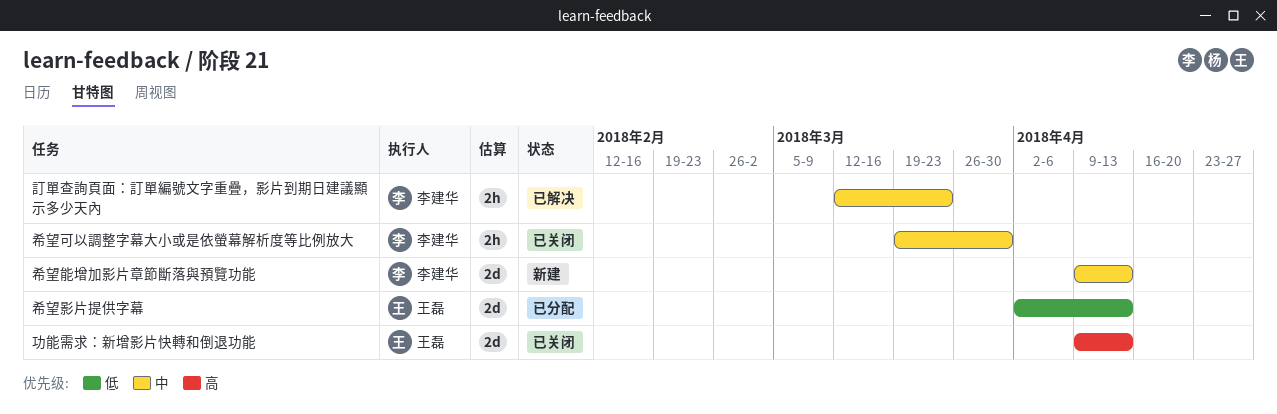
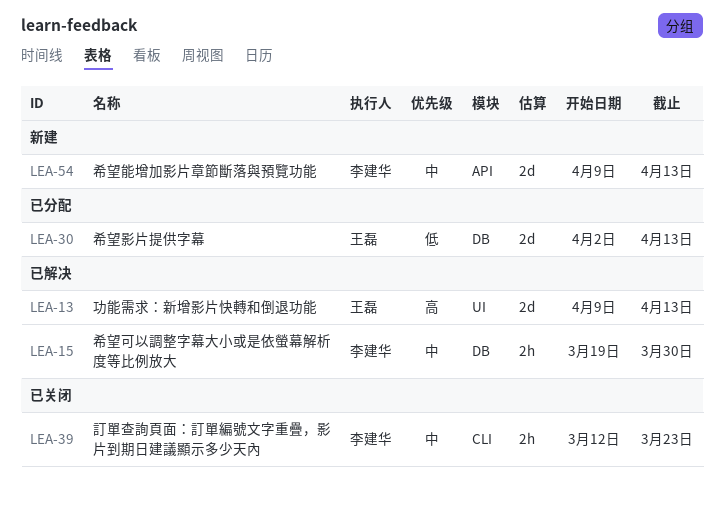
功能需求：新增影片快轉和倒退功能, status: 已关闭 -> 已解决
希望可以調整字幕大小或是依螢幕解析度等比例放大, status: 已关闭 -> 已解决
訂單查詢頁面：訂單編號文字重疊，影片到期日建議顯示多少天內, status: 已解决 -> 已关闭

